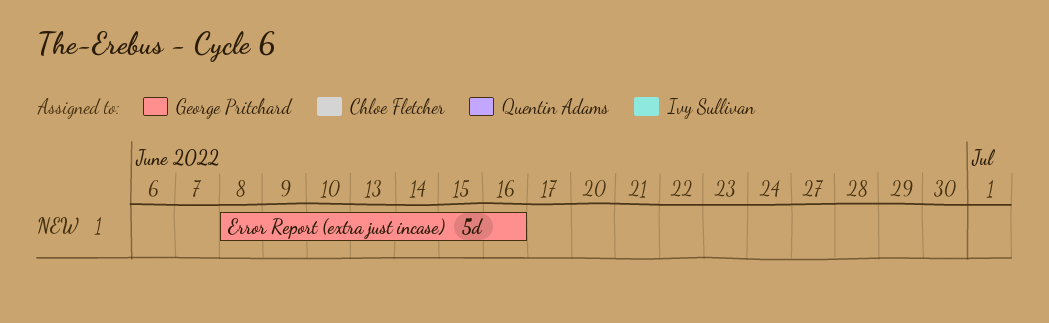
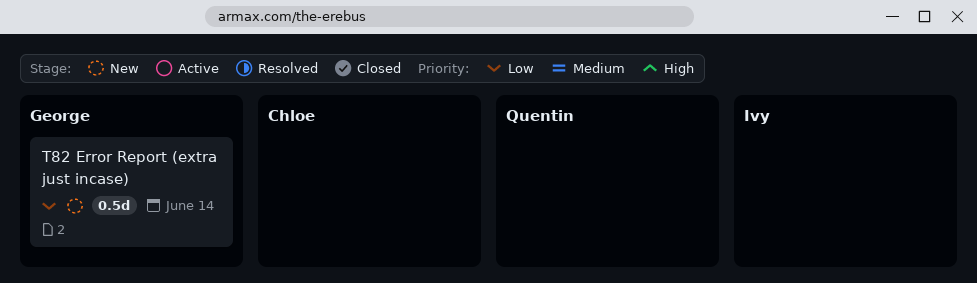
Error Report (extra just incase), estimate: 5d -> 0.5d
Error Report (extra just incase), due: Jun 16 -> Jun 14

